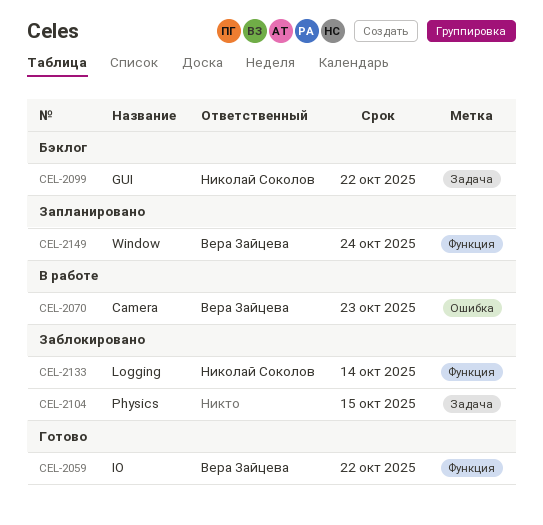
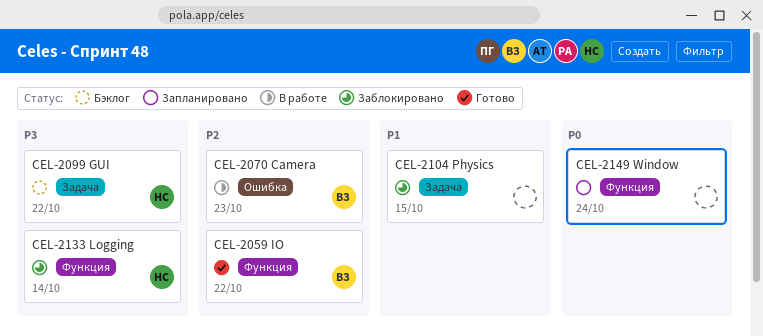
CEL-2149, owner: Вера Зайцева -> none

